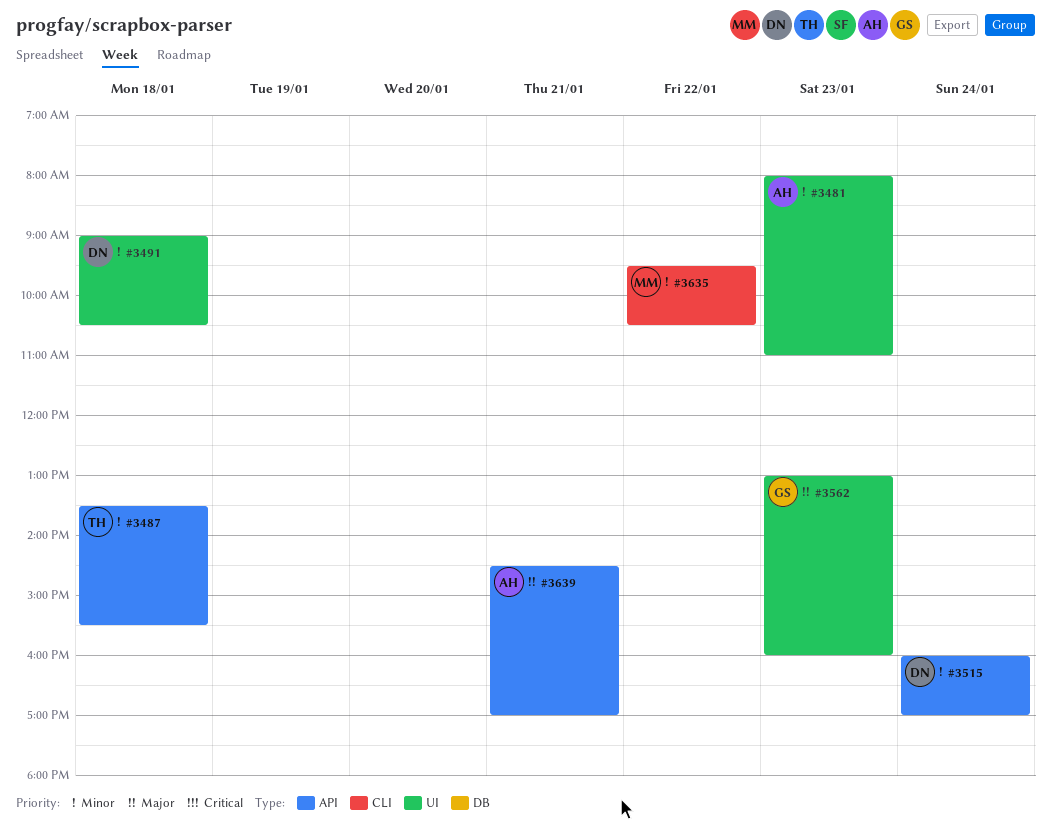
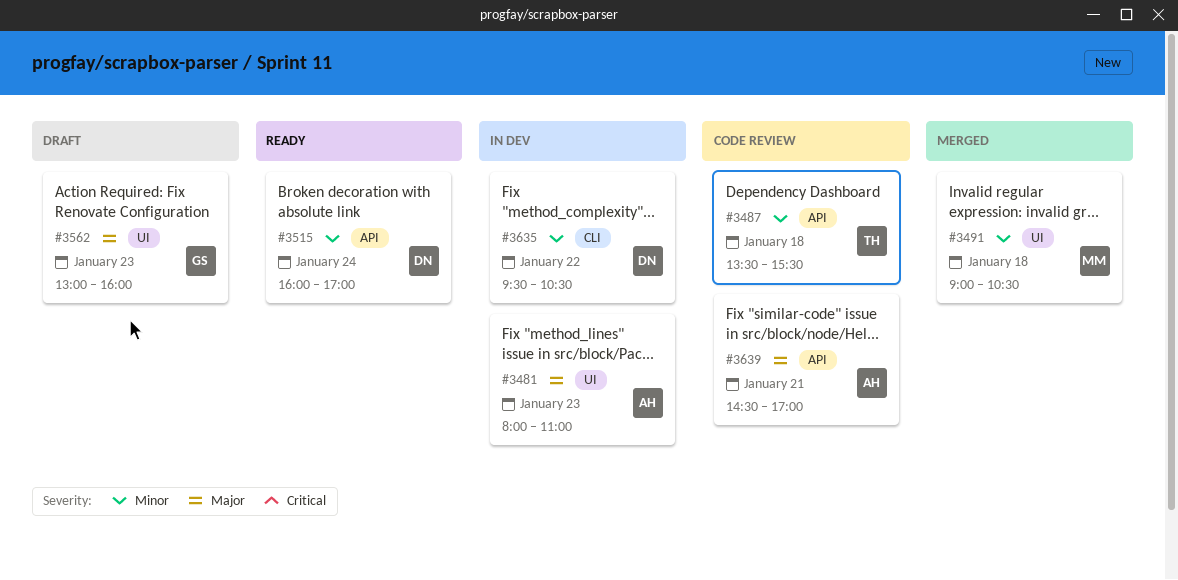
#3481, priority: Minor -> Major
#3491, owner: DN -> MM
#3635, owner: MM -> DN

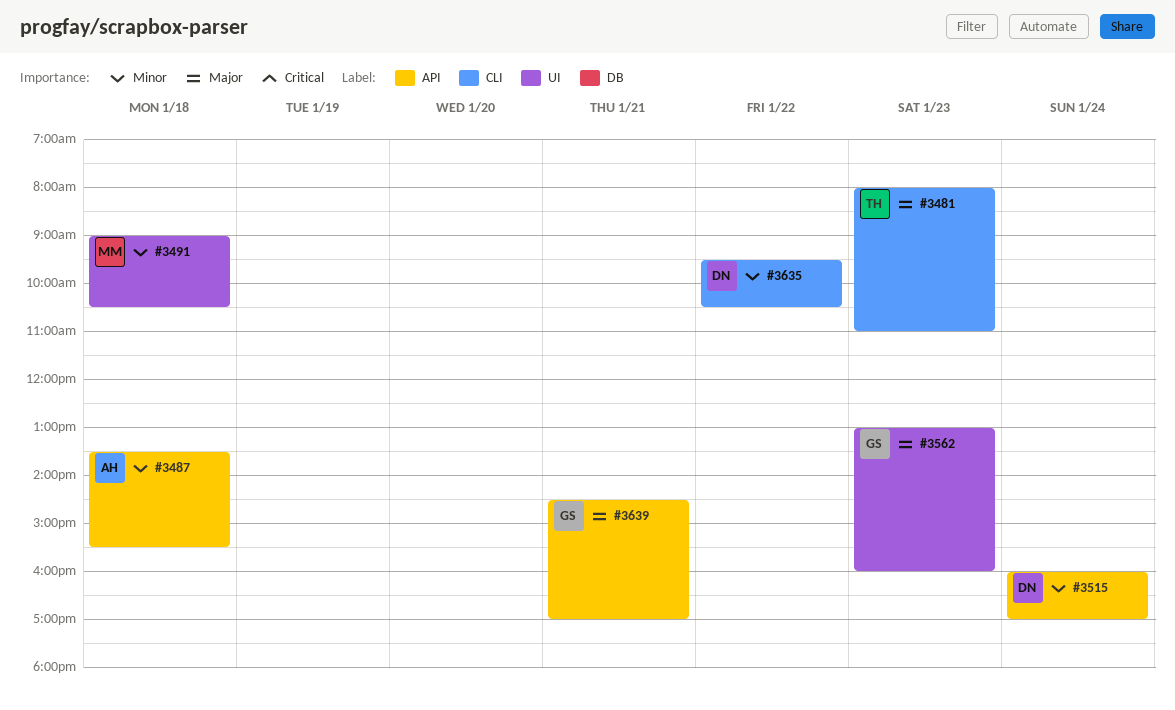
#3481, owner: AH -> TH
#3481, label: UI -> CLI
#3487, owner: TH -> AH
#3639, owner: AH -> GS

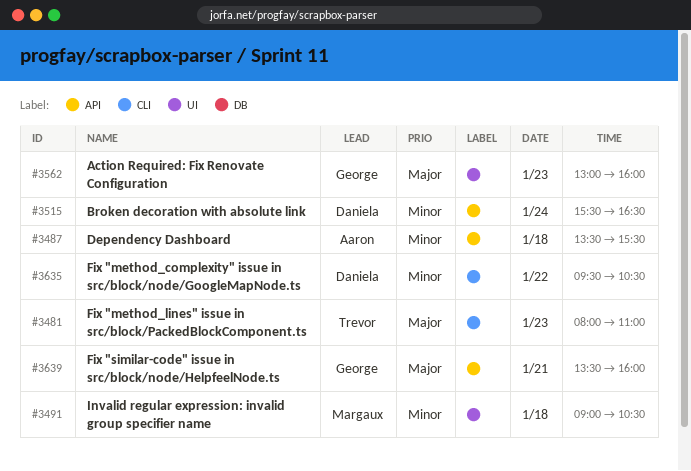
#3515, begins: 16:00 -> 15:30
#3515, ends: 17:00 -> 16:30
#3639, begins: 14:30 -> 13:30
#3639, ends: 17:00 -> 16:00

